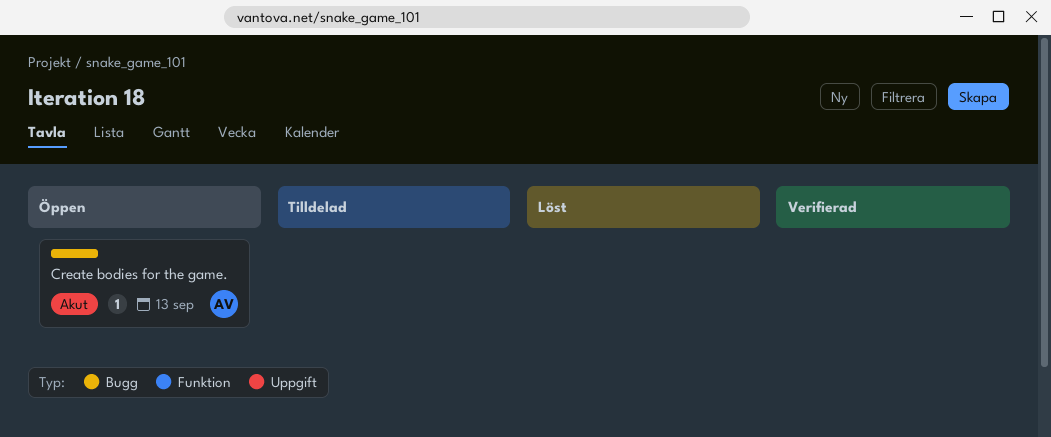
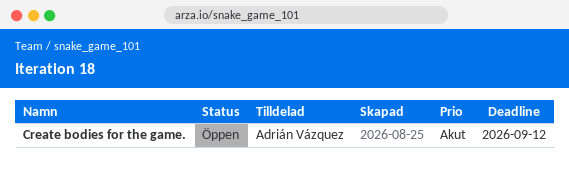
Create bodies for the game., due: Sep 13 -> Sep 12

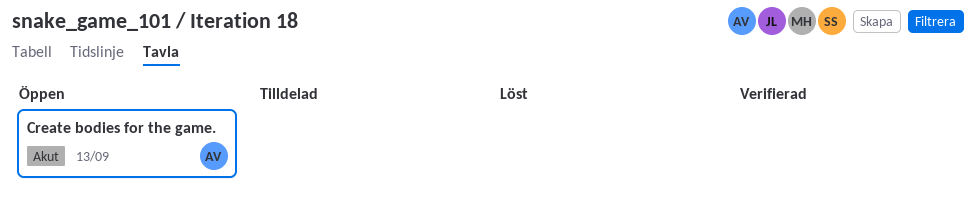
Create bodies for the game., due: Sep 12 -> Sep 13

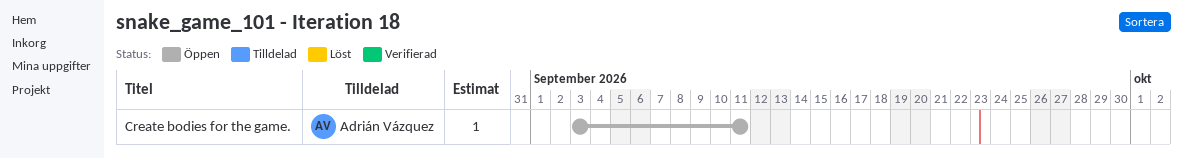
Create bodies for the game., due: Sep 13 -> Sep 11

